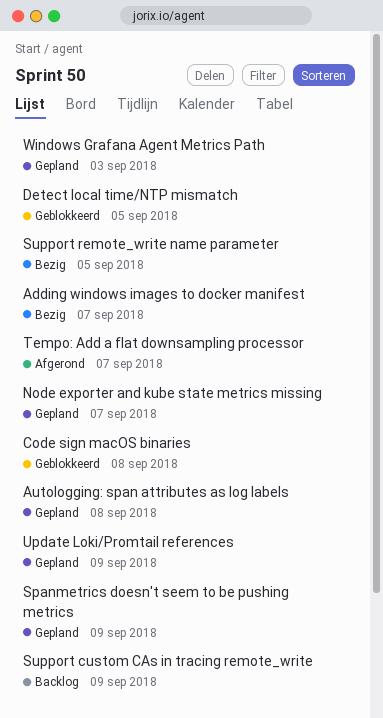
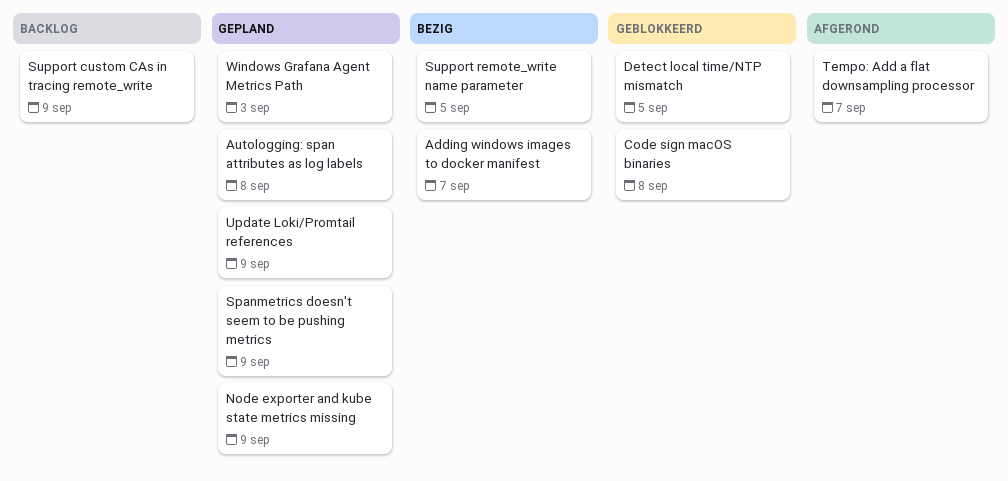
Node exporter and kube state metrics missing, due: Sep 7 -> Sep 9

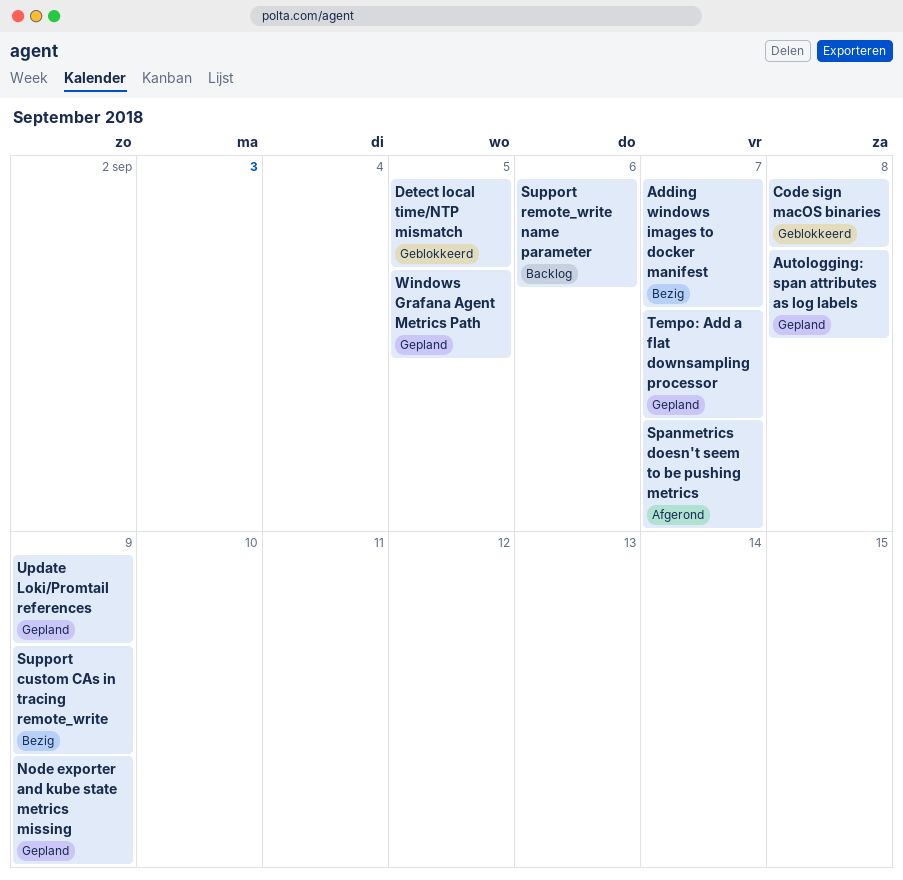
Spanmetrics doesn't seem to be pushing metrics, status: Gepland -> Afgerond
Spanmetrics doesn't seem to be pushing metrics, due: Sep 9 -> Sep 7
Support custom CAs in tracing remote_write, status: Backlog -> Bezig
Support remote_write name parameter, status: Bezig -> Backlog
Support remote_write name parameter, due: Sep 5 -> Sep 6
Tempo: Add a flat downsampling processor, status: Afgerond -> Gepland
Windows Grafana Agent Metrics Path, due: Sep 3 -> Sep 5

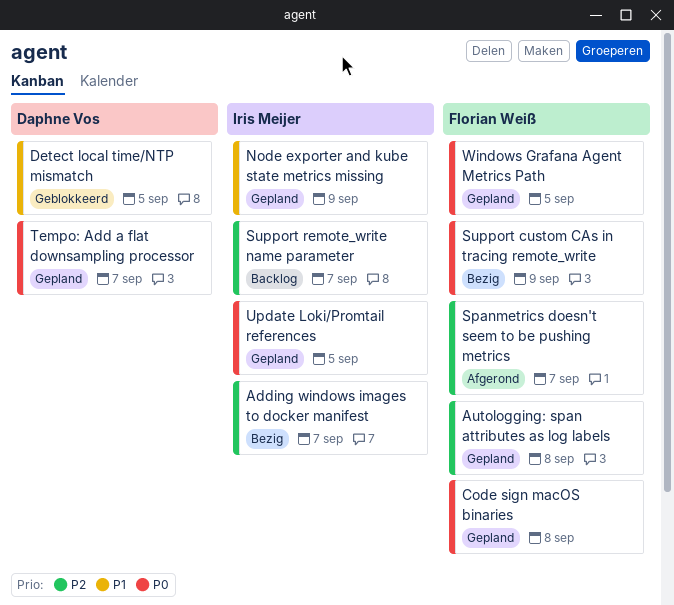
Code sign macOS binaries, status: Geblokkeerd -> Gepland
Support remote_write name parameter, due: Sep 6 -> Sep 7
Update Loki/Promtail references, due: Sep 9 -> Sep 5

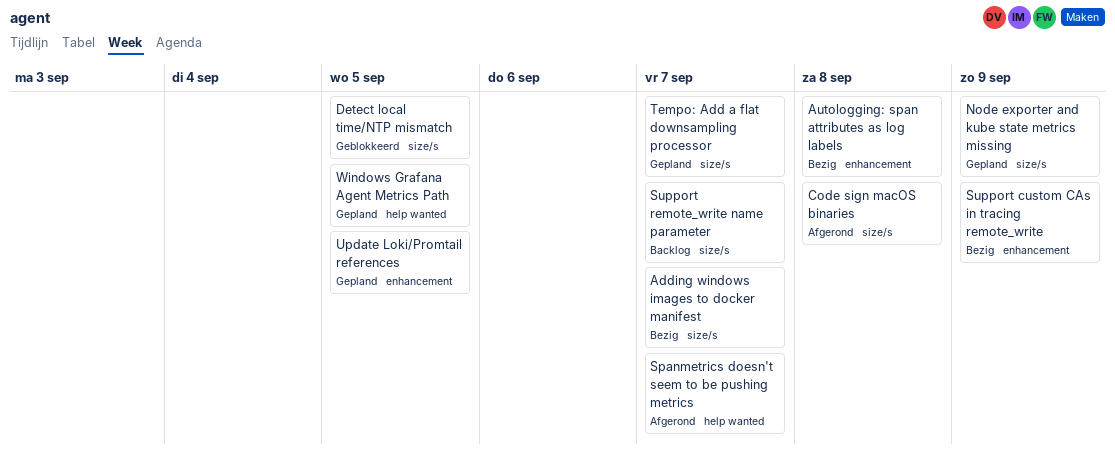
Autologging: span attributes as log labels, status: Gepland -> Bezig
Code sign macOS binaries, status: Gepland -> Afgerond

